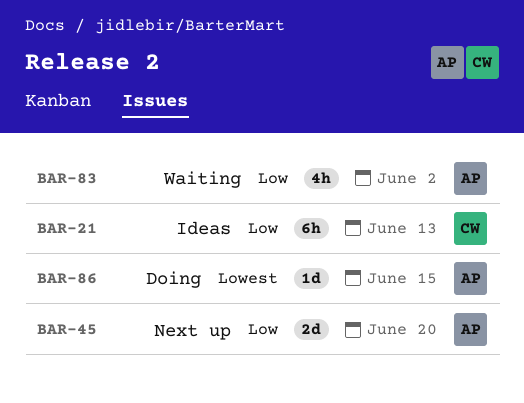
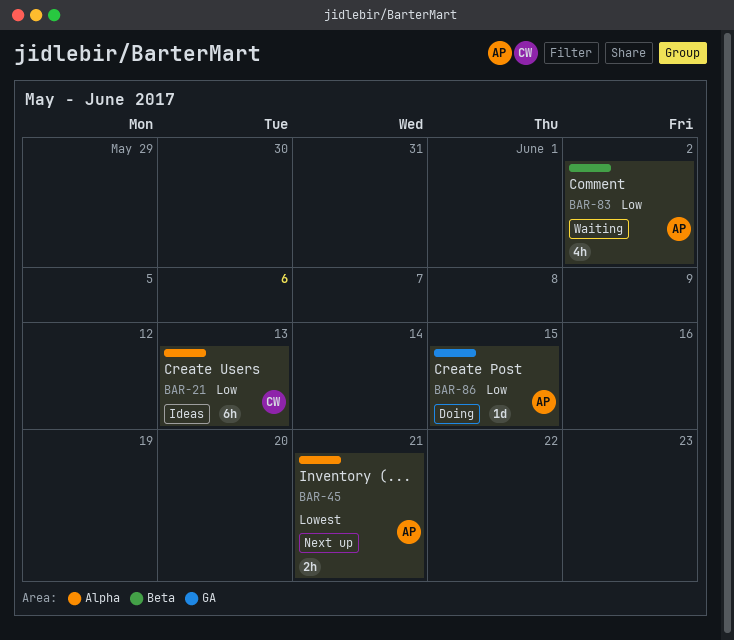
BAR-45, priority: Low -> Lowest
BAR-45, estimate: 2d -> 2h
BAR-45, due: Jun 20 -> Jun 21
BAR-86, priority: Lowest -> Low

